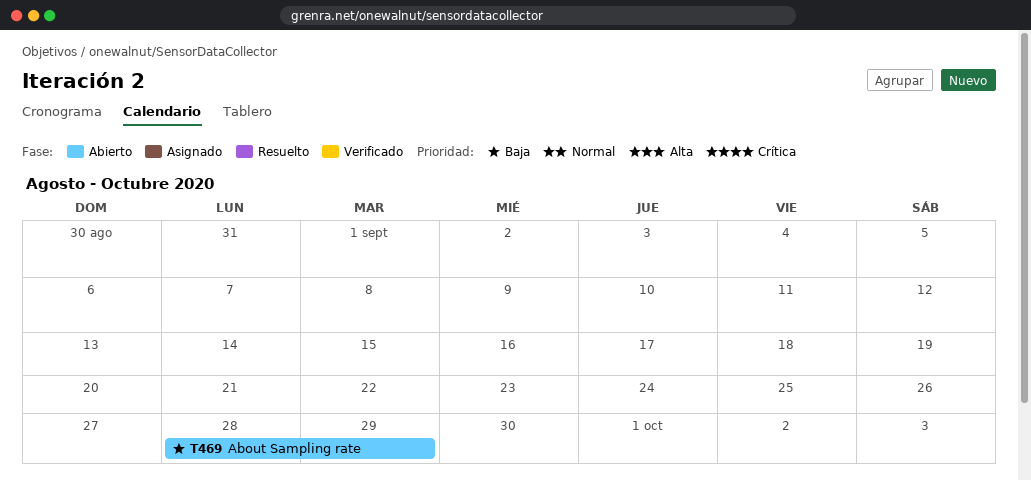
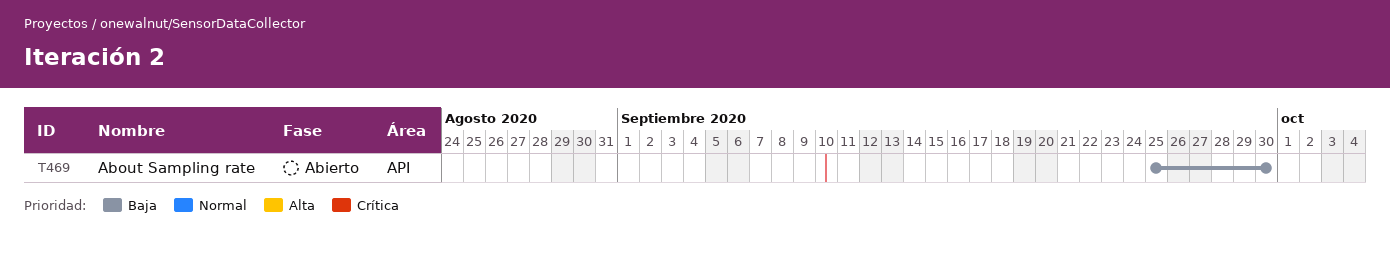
T469, start: Sep 28 -> Sep 25
T469, due: Sep 29 -> Sep 30

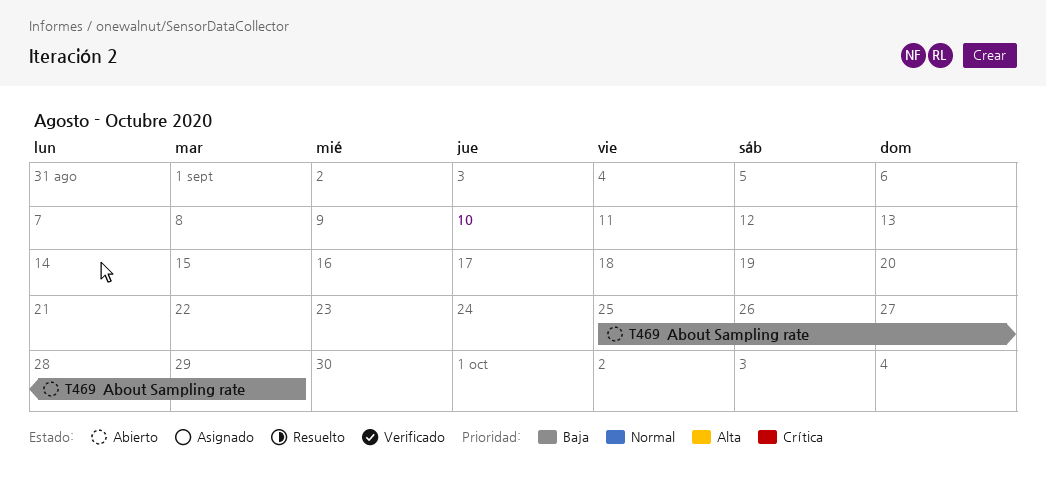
T469, due: Sep 30 -> Sep 29

